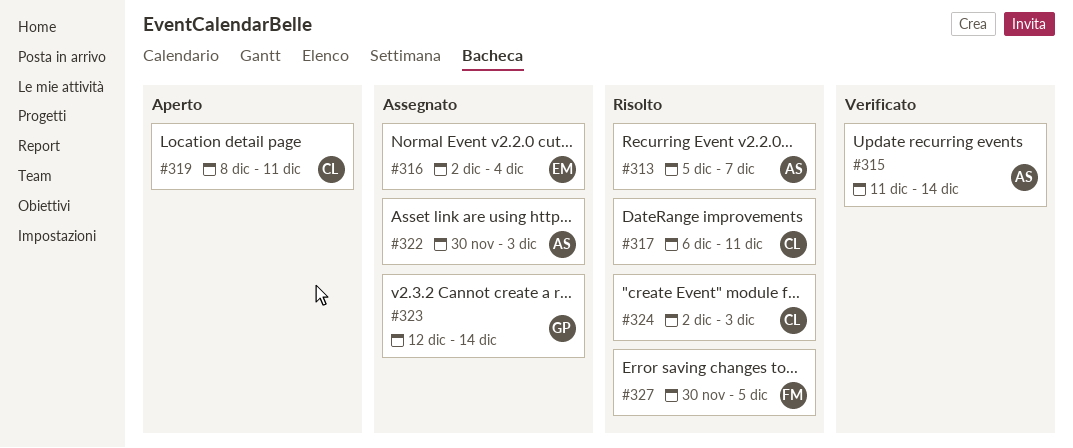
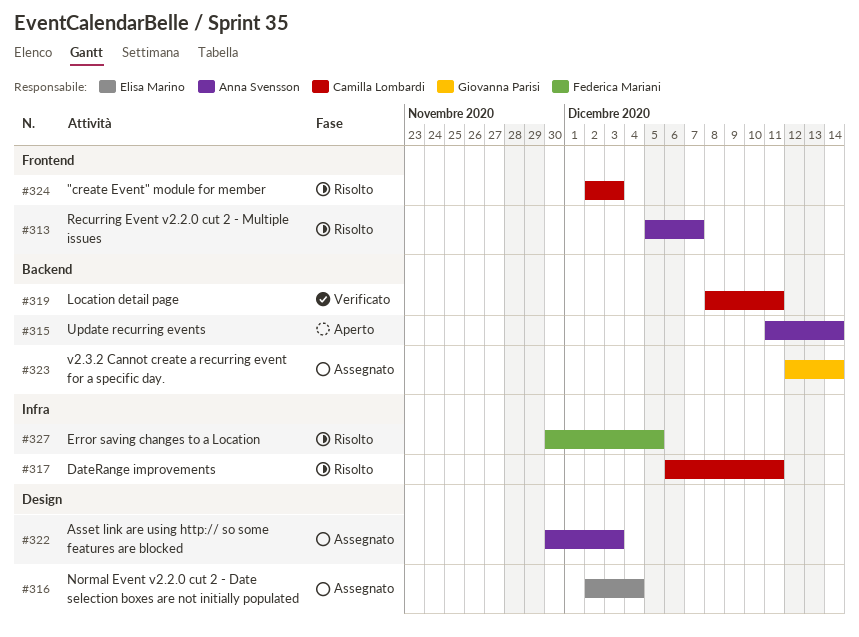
#315, status: Verificato -> Aperto
#319, status: Aperto -> Verificato

